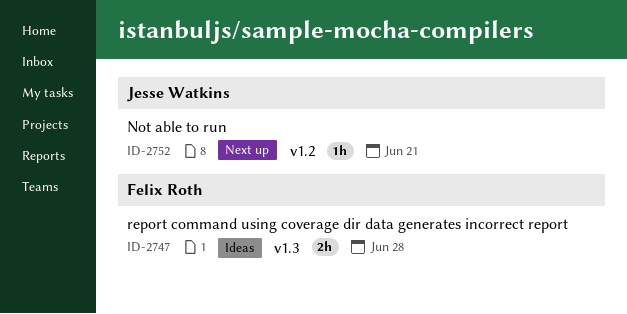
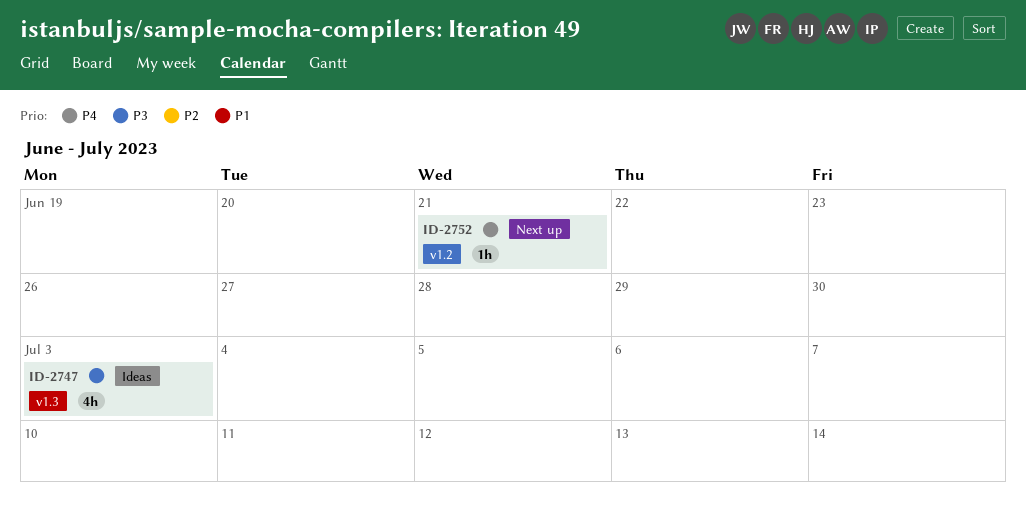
ID-2747, estimate: 2h -> 4h
ID-2747, due: Jun 28 -> Jul 3

